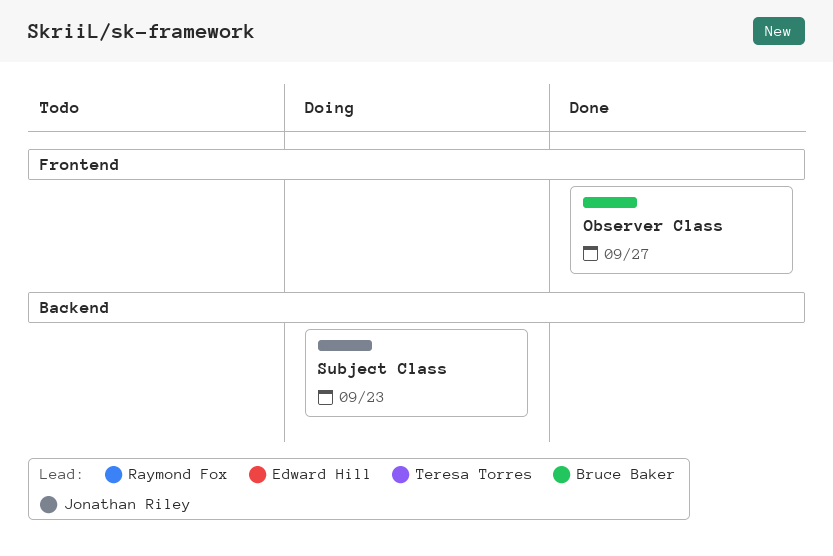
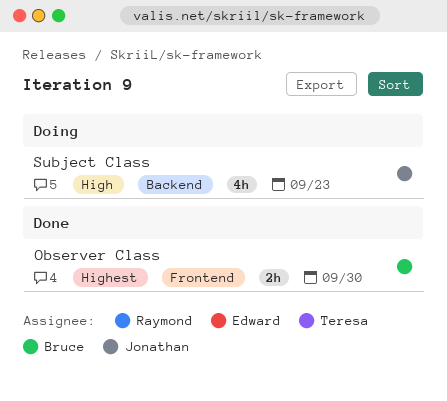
Observer Class, due: Sep 27 -> Sep 30

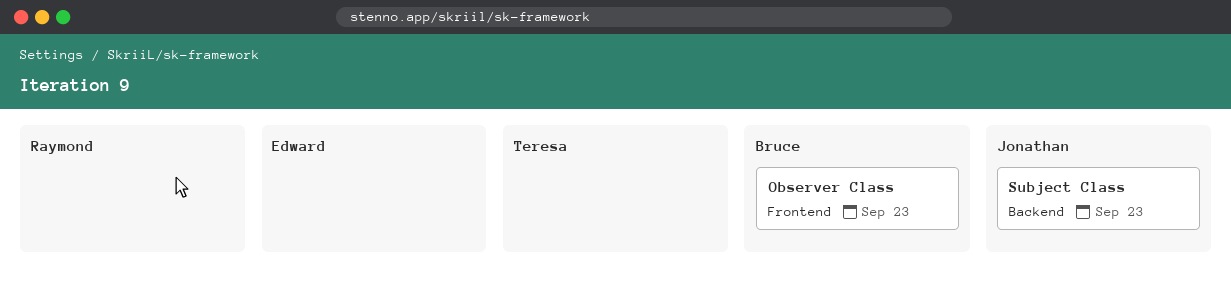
Observer Class, due: Sep 30 -> Sep 23

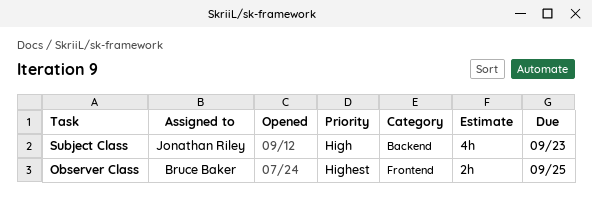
Observer Class, due: Sep 23 -> Sep 25

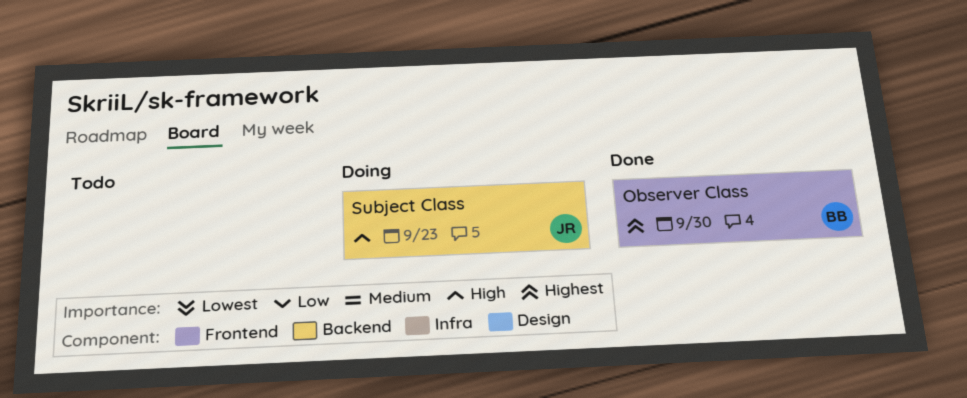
Observer Class, due: Sep 25 -> Sep 30

